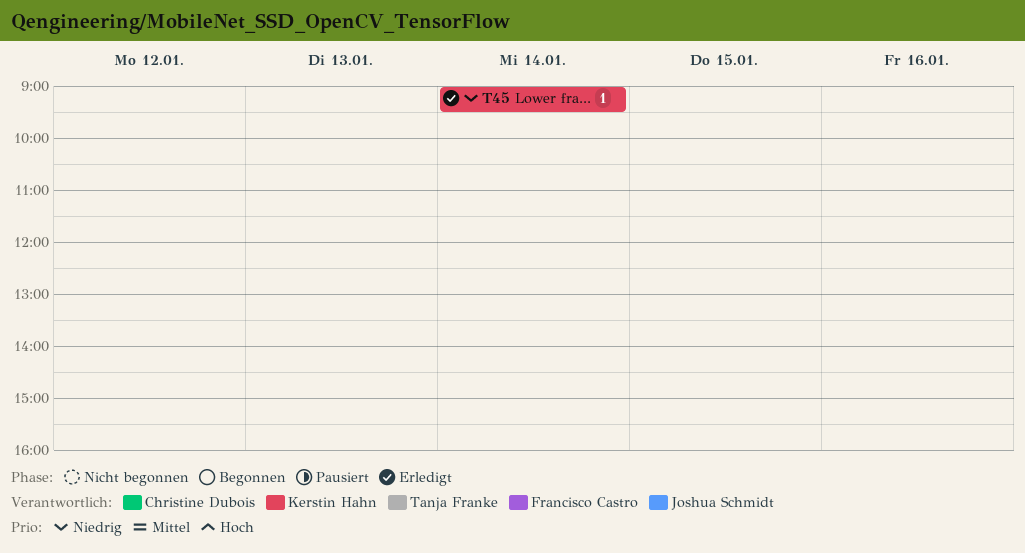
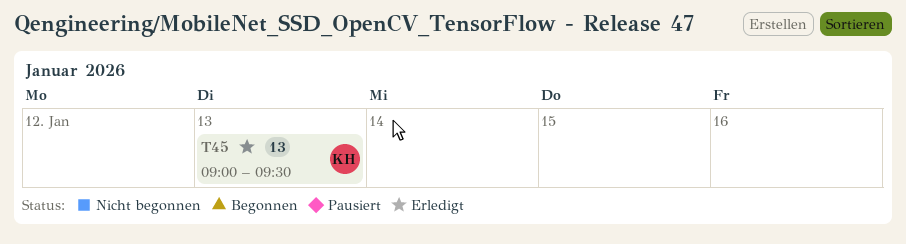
T45, estimate: 1 -> 13
T45, day: Jan 14 -> Jan 13

